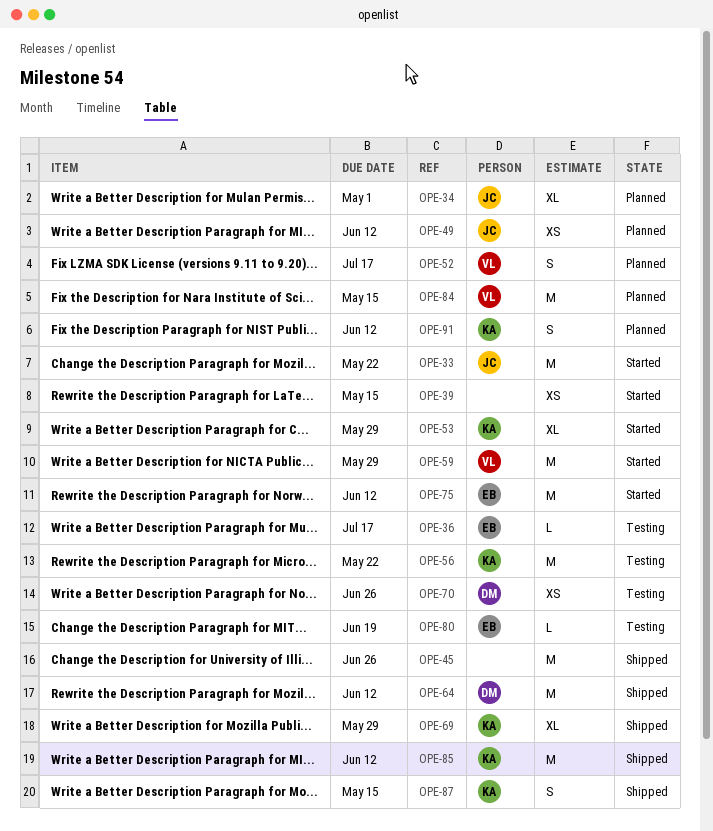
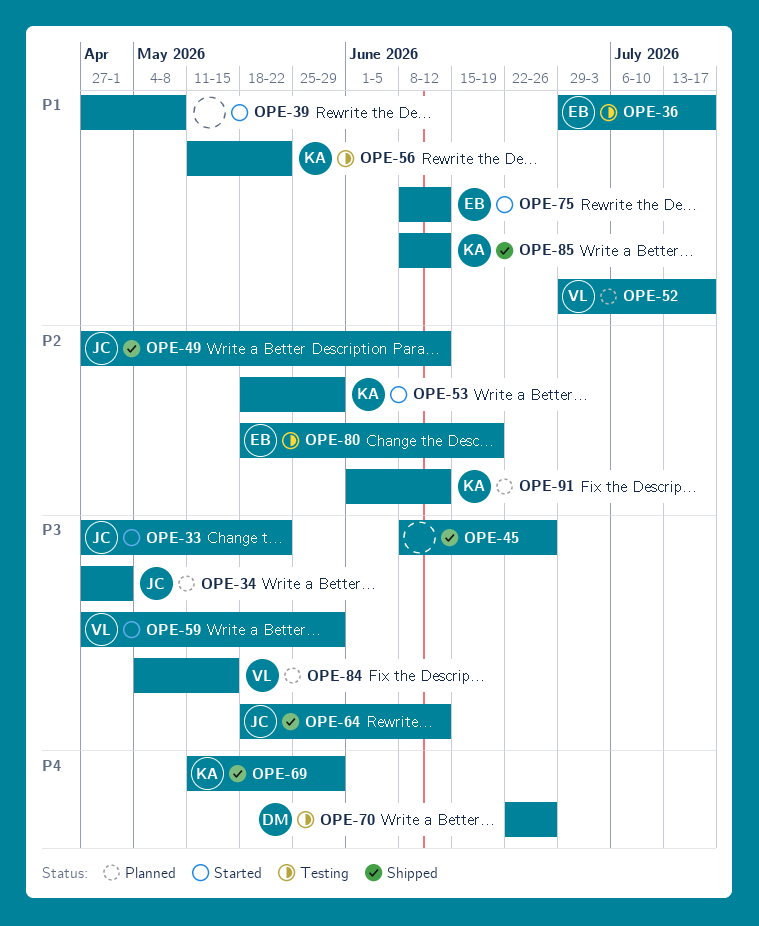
OPE-39, due: May 15 -> May 8
OPE-49, status: Planned -> Shipped
OPE-64, owner: DM -> JC
OPE-87: present -> none

